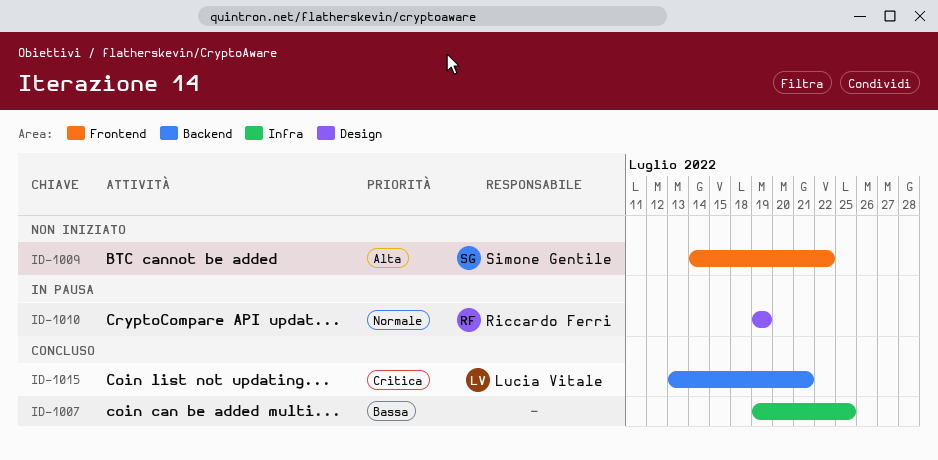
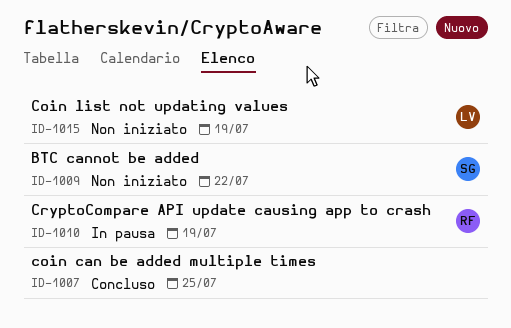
ID-1015, status: Concluso -> Non iniziato
ID-1015, due: Jul 21 -> Jul 19

